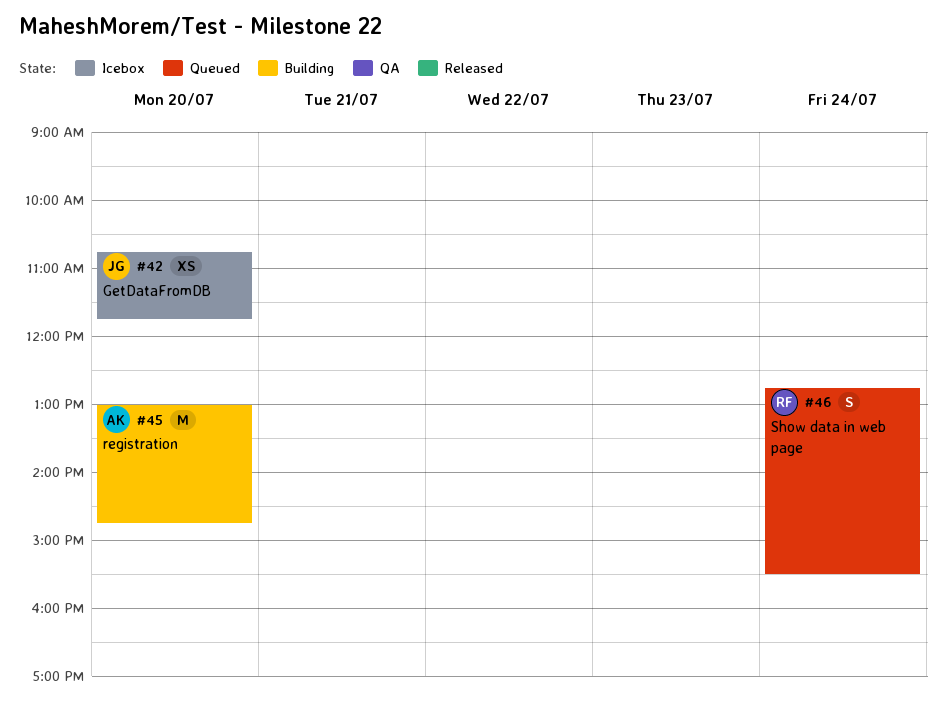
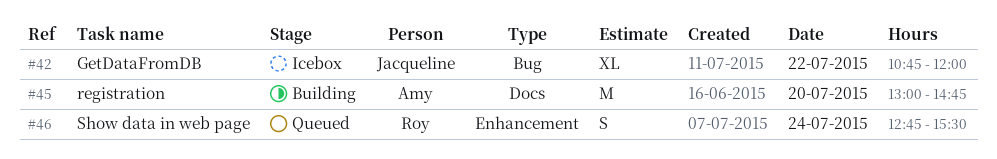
#42, estimate: XS -> XL
#42, day: Jul 20 -> Jul 22
#42, ends: 11:45 -> 12:00

